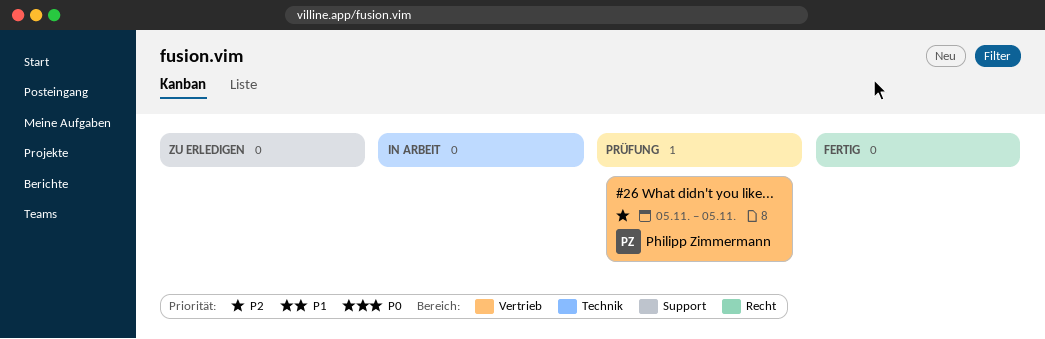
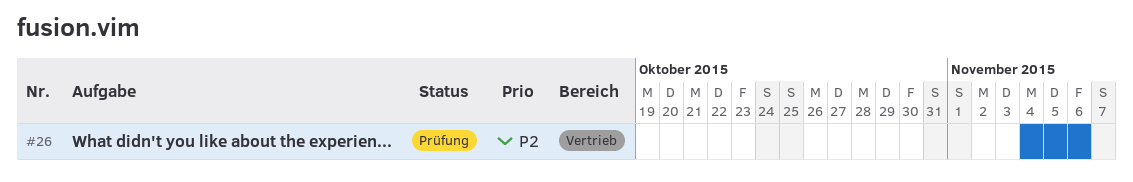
#26, start: Nov 5 -> Nov 4
#26, due: Nov 5 -> Nov 6

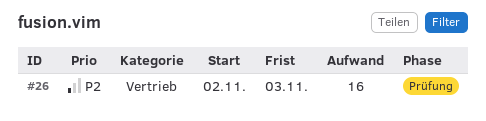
#26, start: Nov 4 -> Nov 2
#26, due: Nov 6 -> Nov 3

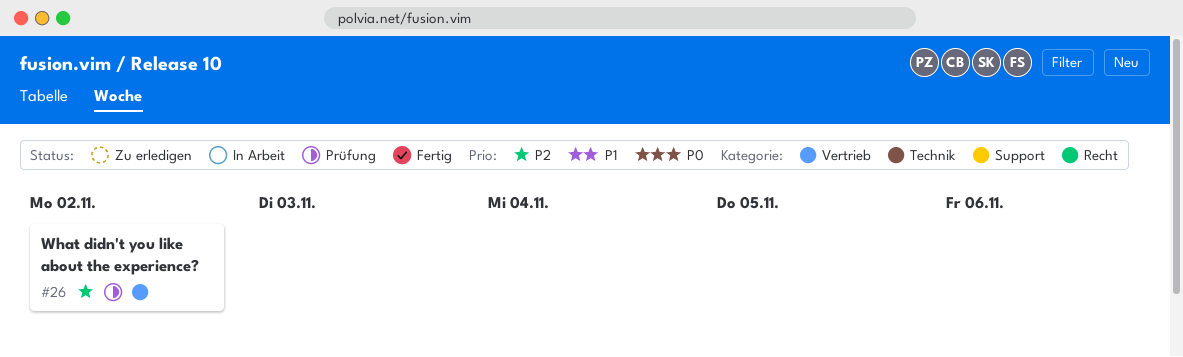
#26, due: Nov 3 -> Nov 2

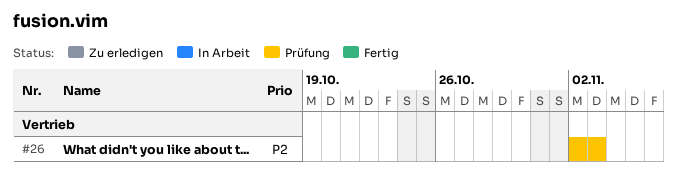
#26, due: Nov 2 -> Nov 3

